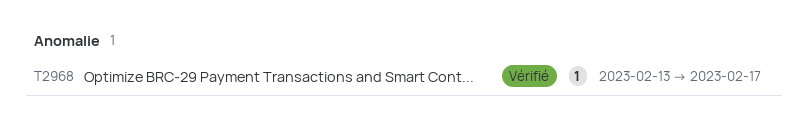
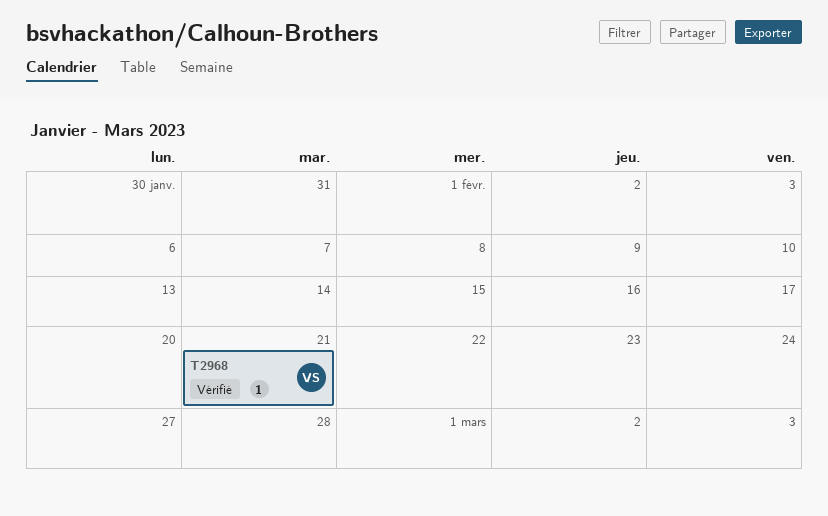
T2968, due: Feb 17 -> Feb 21

